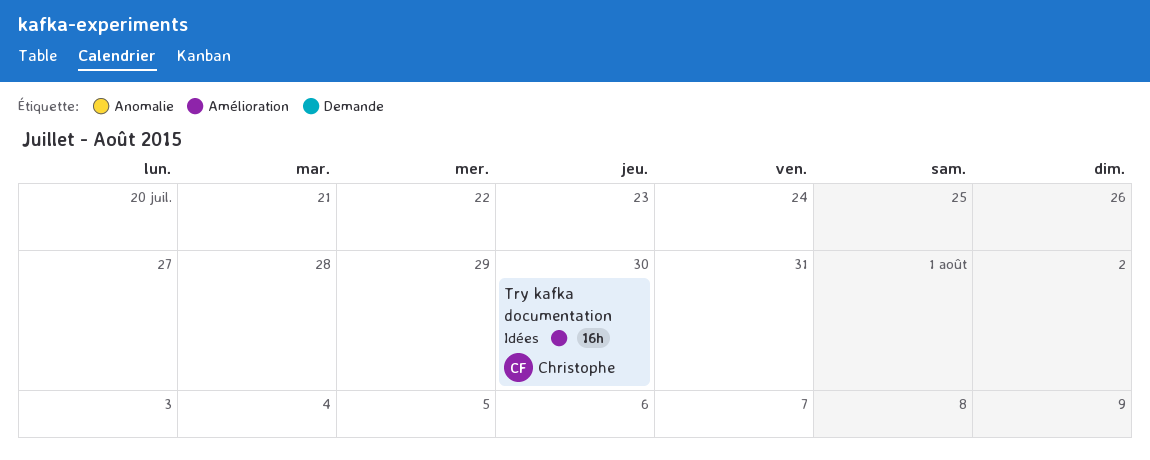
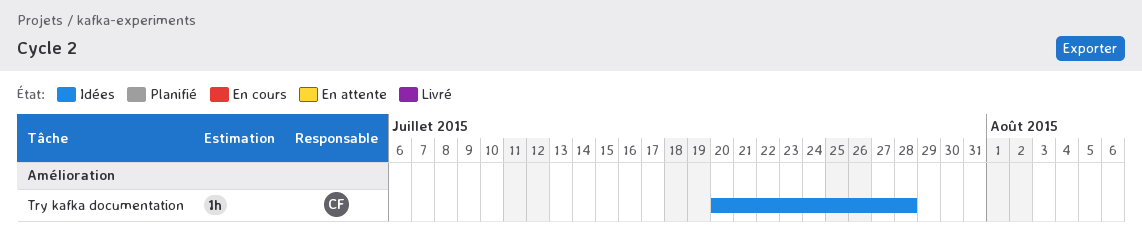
Try kafka documentation, estimate: 16h -> 1h
Try kafka documentation, due: Jul 30 -> Jul 28

